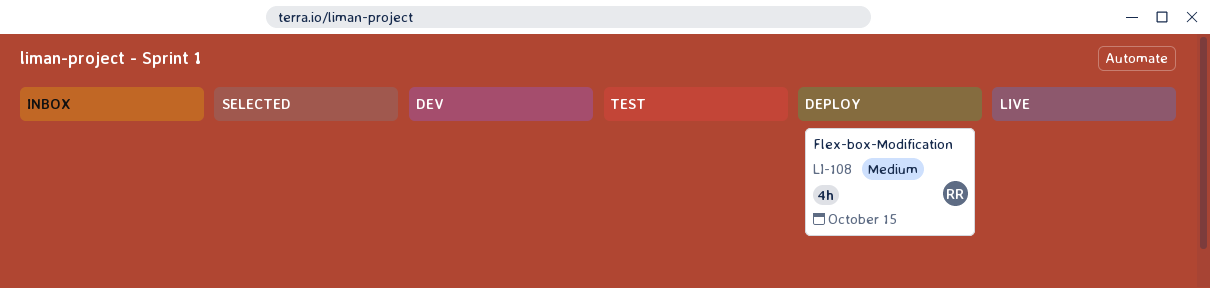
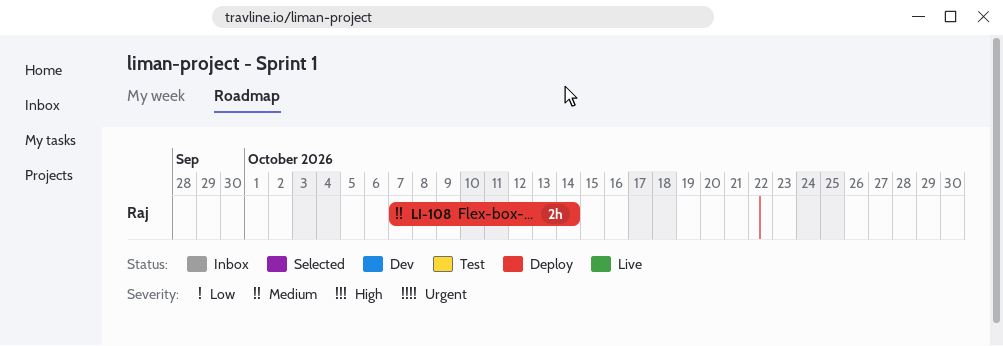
LI-108, estimate: 4h -> 2h
LI-108, due: Oct 15 -> Oct 14

